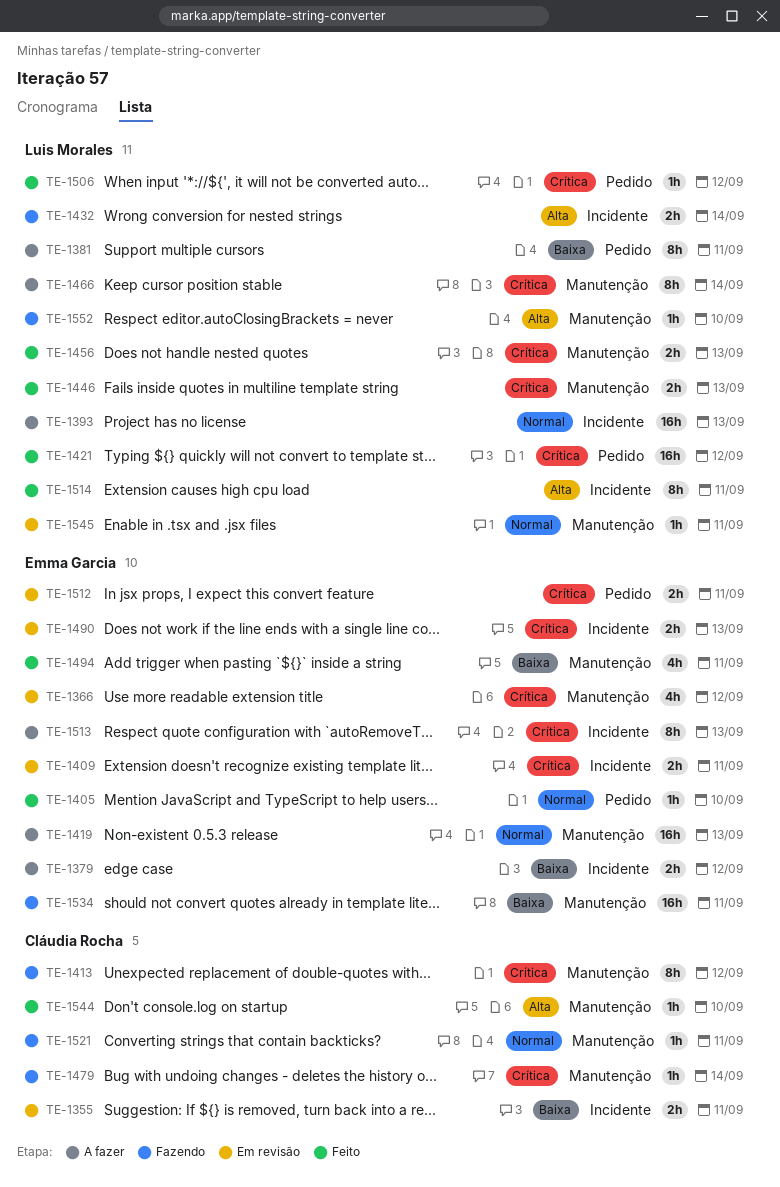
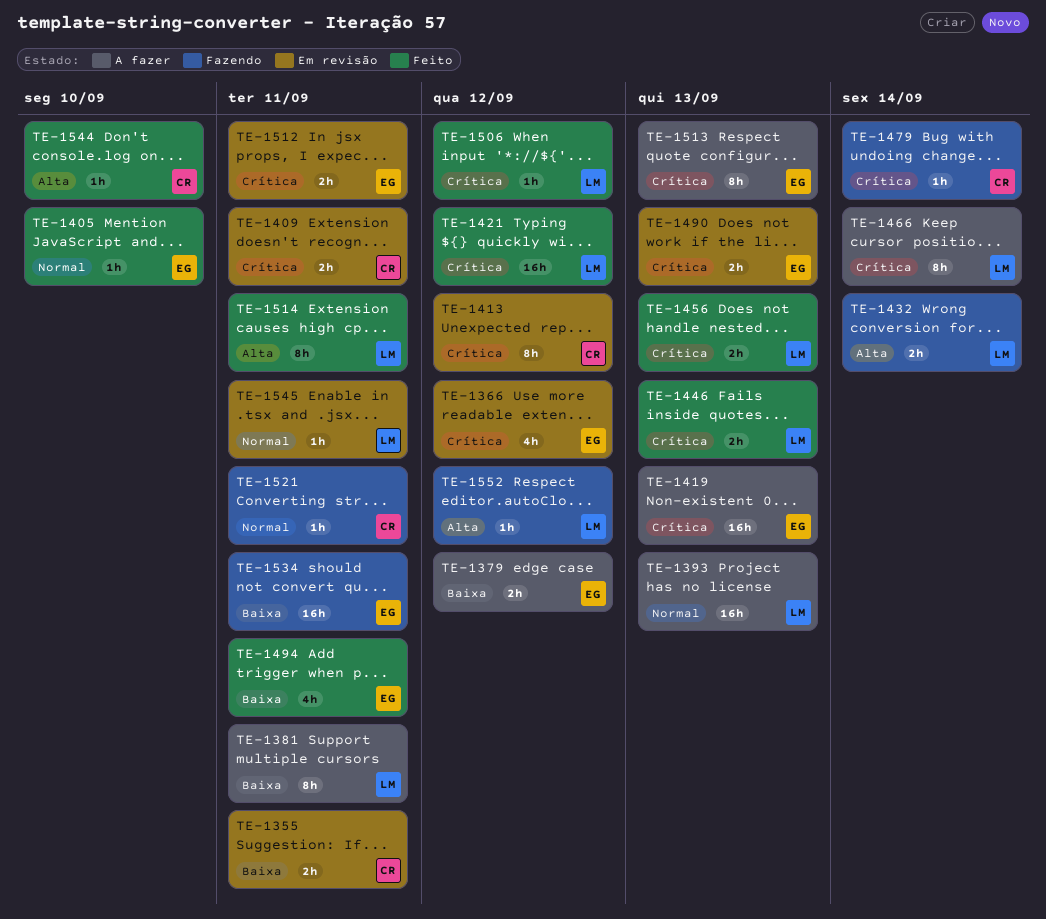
TE-1409, owner: Emma Garcia -> Cláudia Rocha
TE-1413, status: Fazendo -> Em revisão
TE-1419, priority: Normal -> Crítica
TE-1552, due: Sep 10 -> Sep 12

